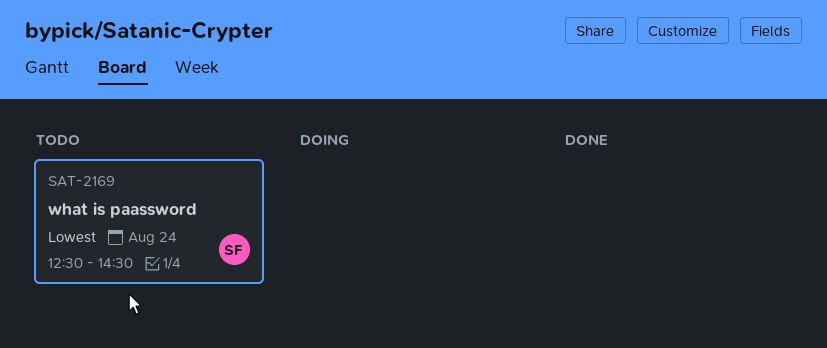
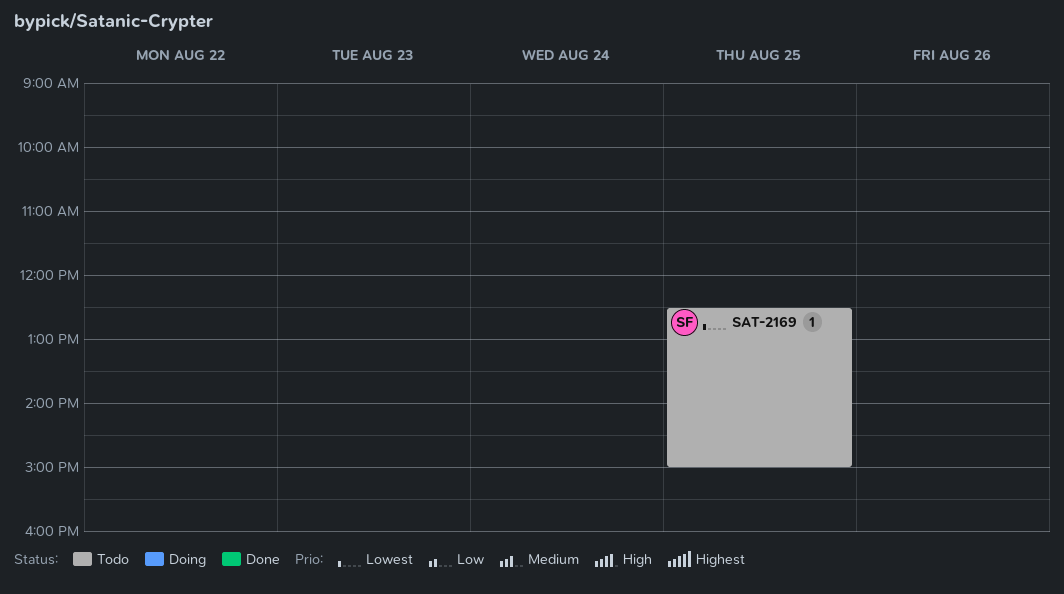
SAT-2169, day: Aug 24 -> Aug 25
SAT-2169, ends: 14:30 -> 15:00

